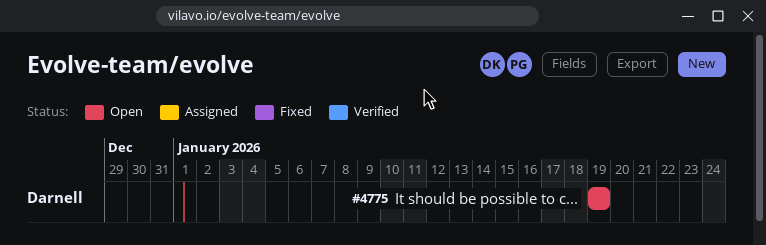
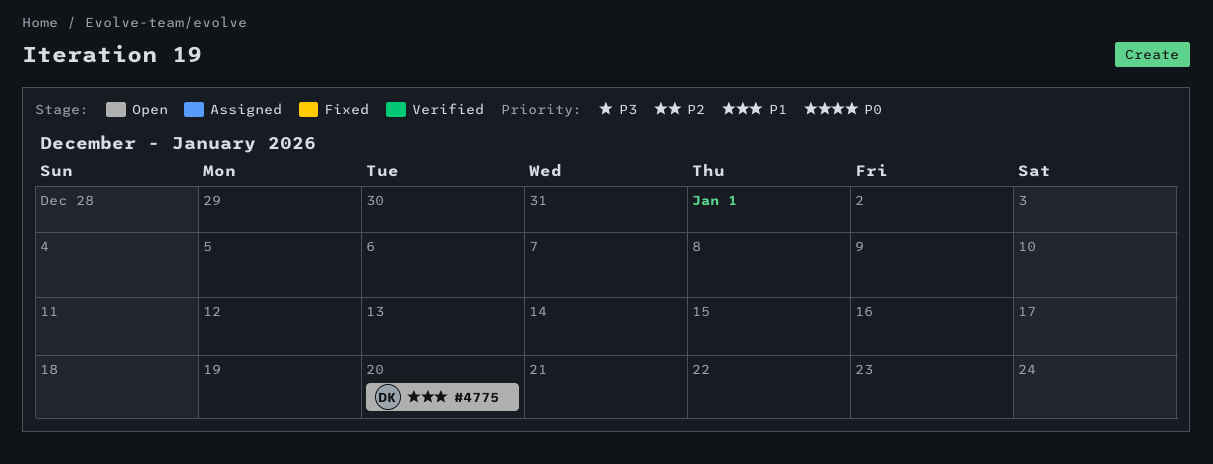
#4775, start: Jan 19 -> Jan 20
#4775, due: Jan 19 -> Jan 20

